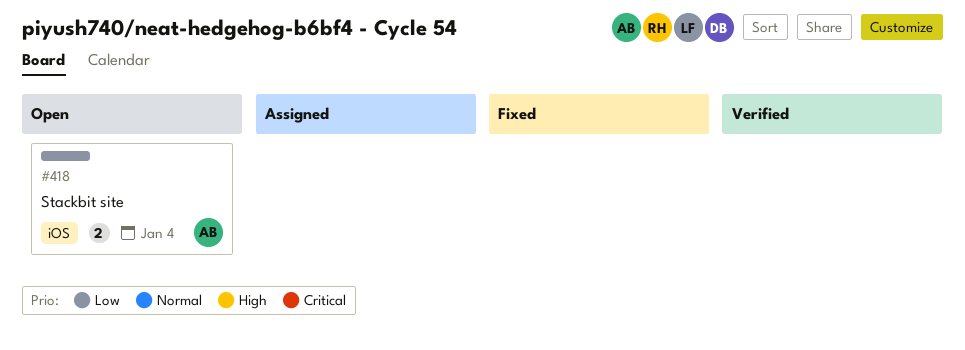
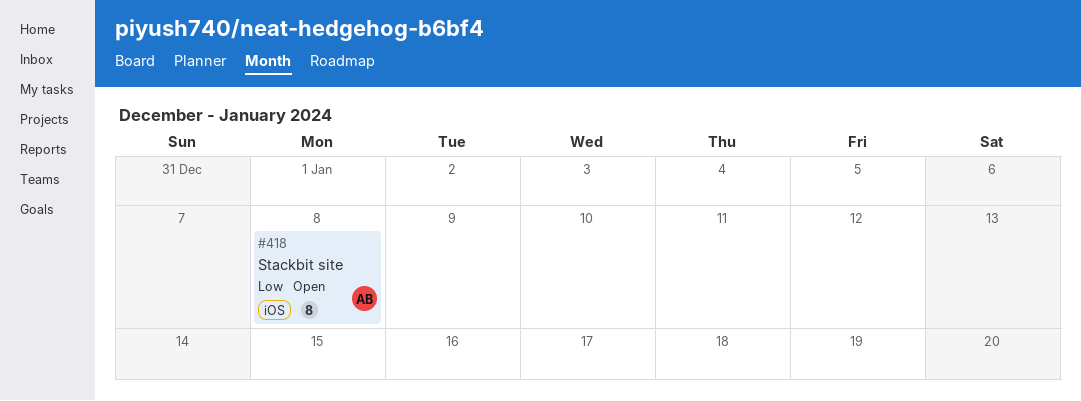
#418, estimate: 2 -> 8
#418, due: Jan 4 -> Jan 8

